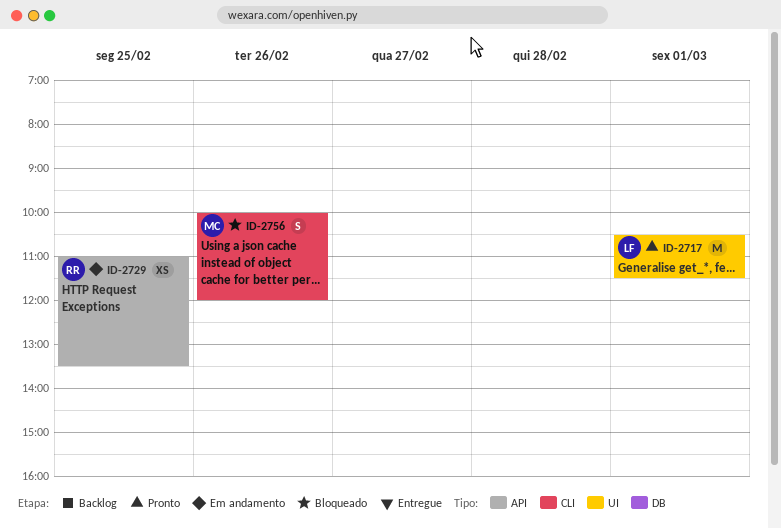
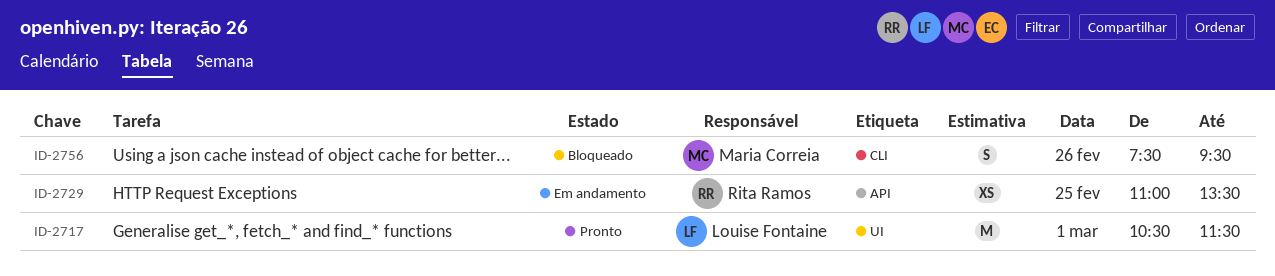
ID-2756, begins: 10:00 -> 07:30
ID-2756, ends: 12:00 -> 09:30

